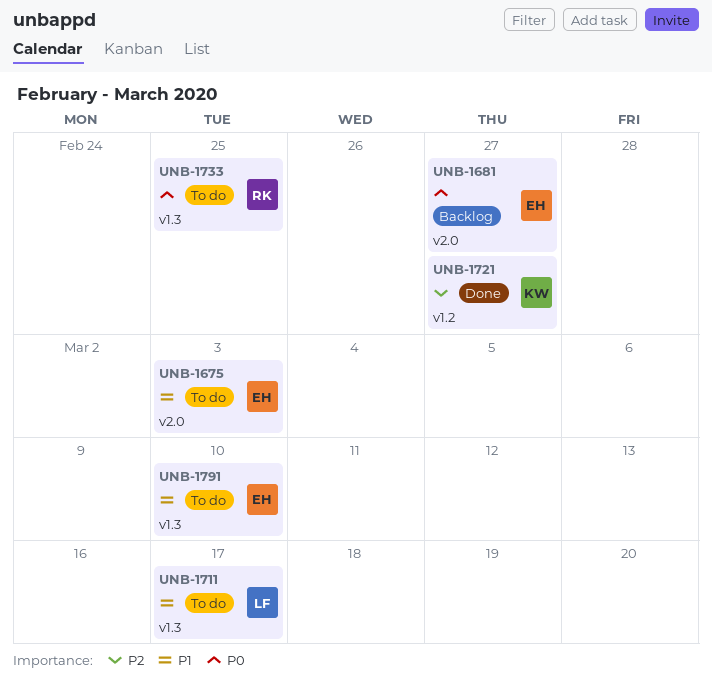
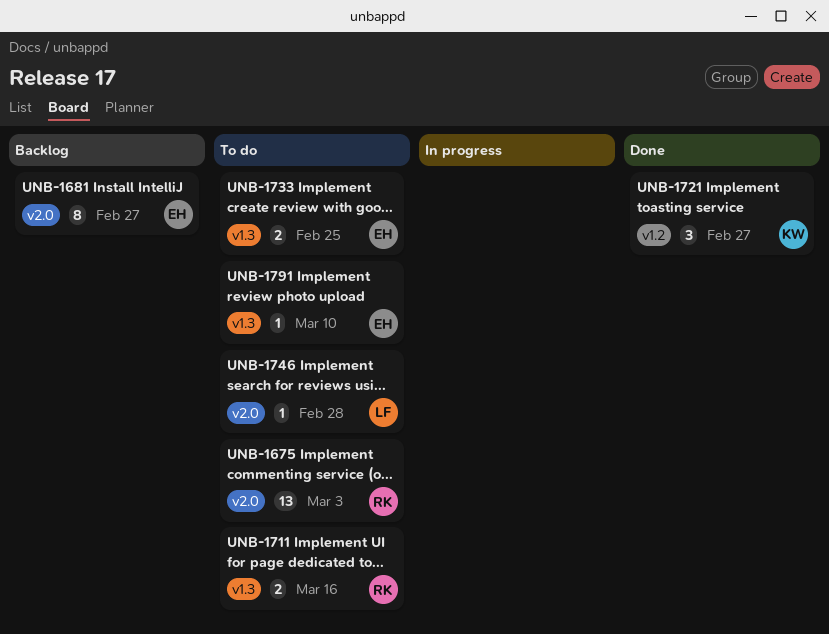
UNB-1675, owner: EH -> RK
UNB-1711, owner: LF -> RK
UNB-1711, due: Mar 17 -> Mar 16
UNB-1733, owner: RK -> EH
UNB-1746: none -> present

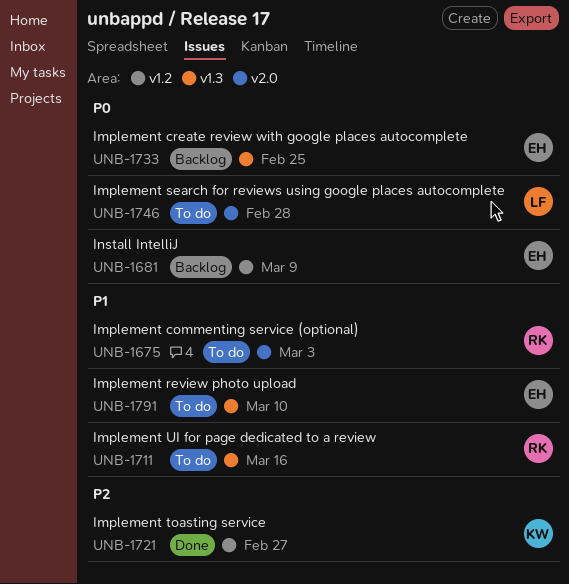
UNB-1681, label: v2.0 -> v1.2
UNB-1681, due: Feb 27 -> Mar 9
UNB-1733, status: To do -> Backlog

